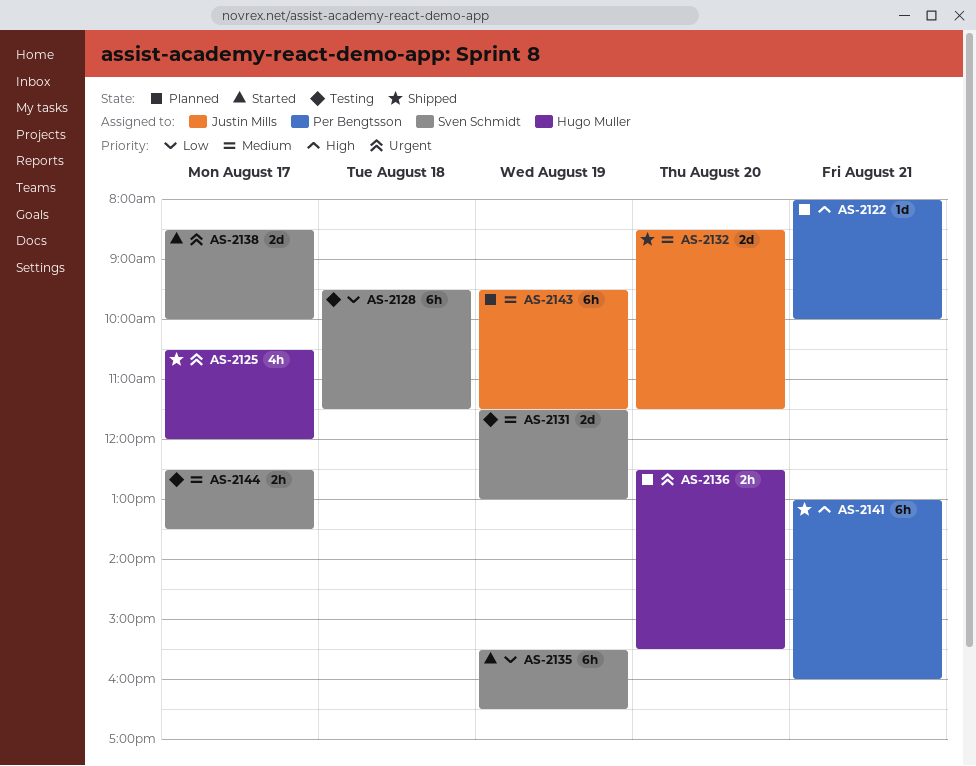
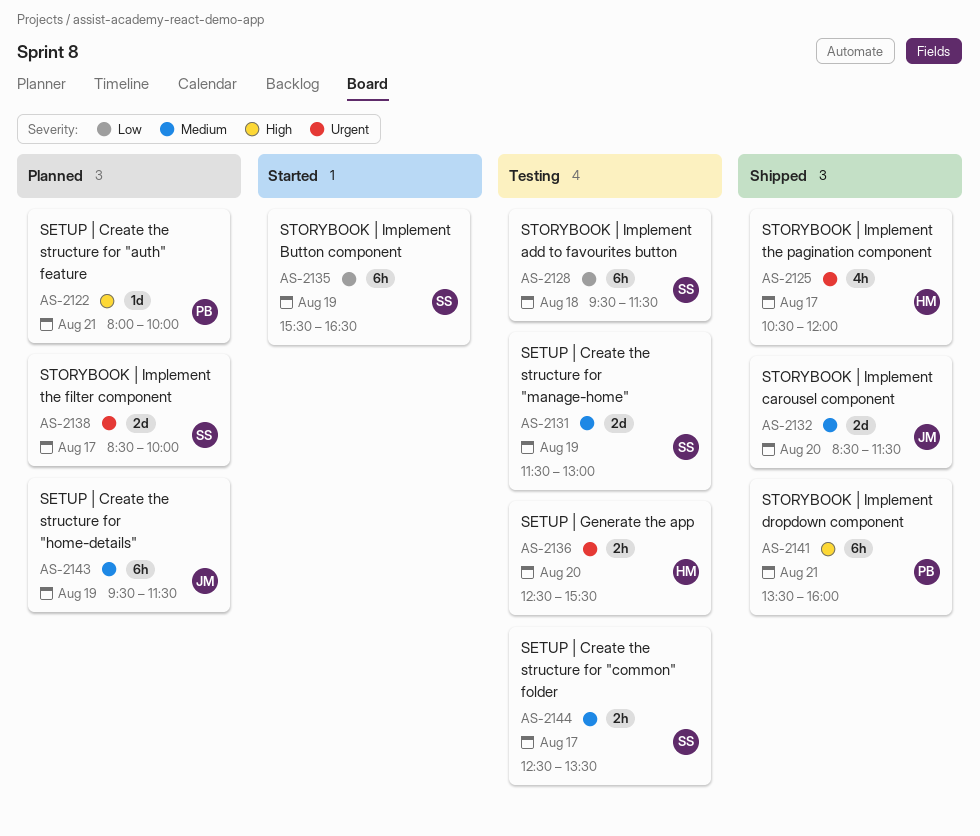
AS-2136, status: Planned -> Testing
AS-2138, status: Started -> Planned
AS-2141, begins: 13:00 -> 13:30

